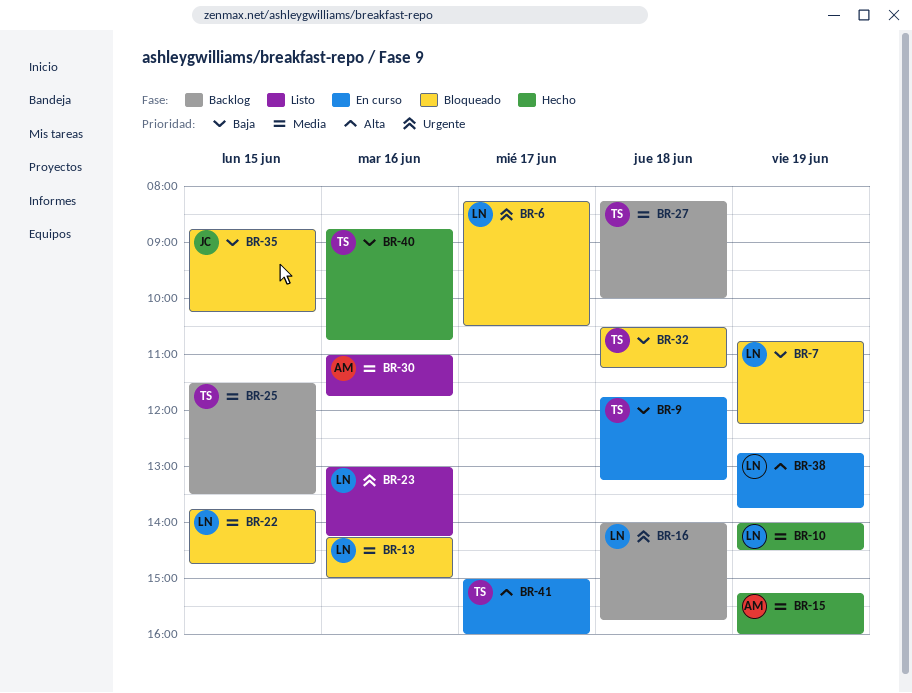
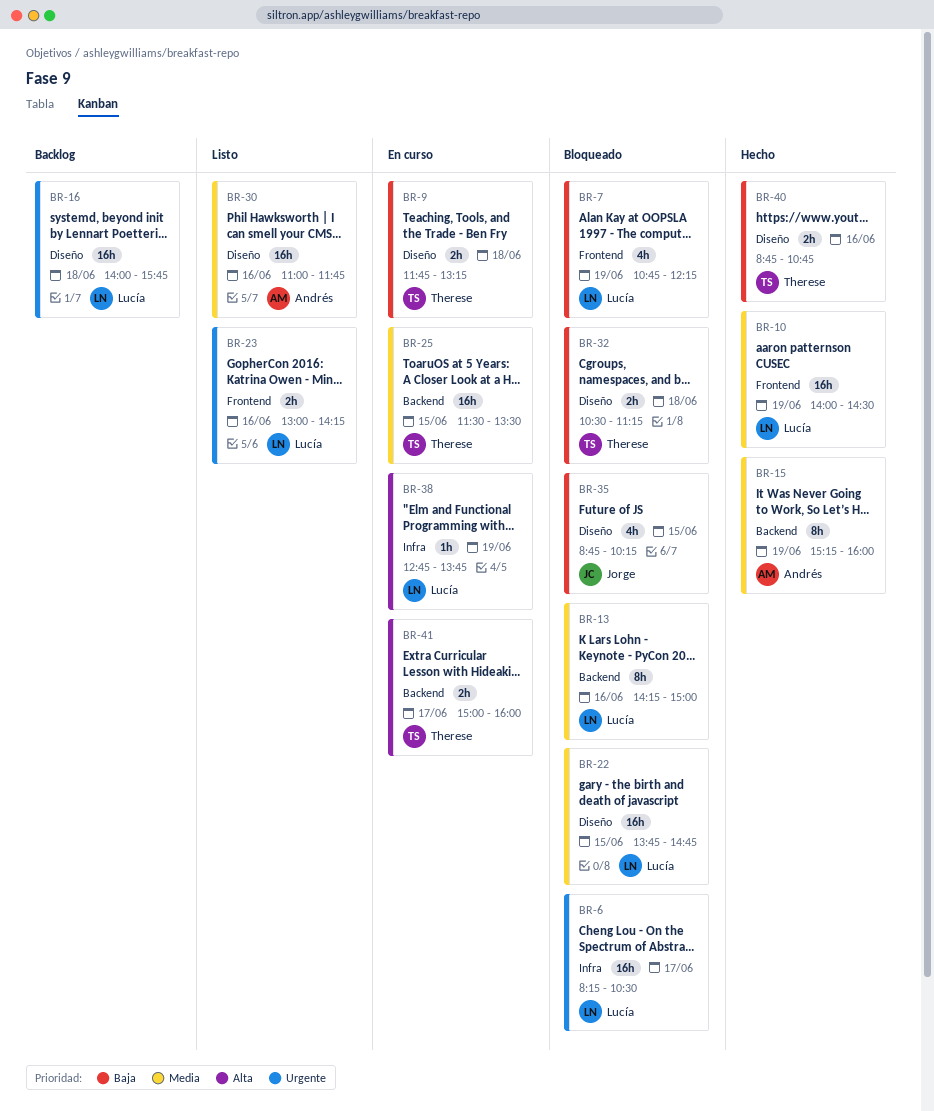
BR-25, status: Backlog -> En curso
BR-27: present -> none

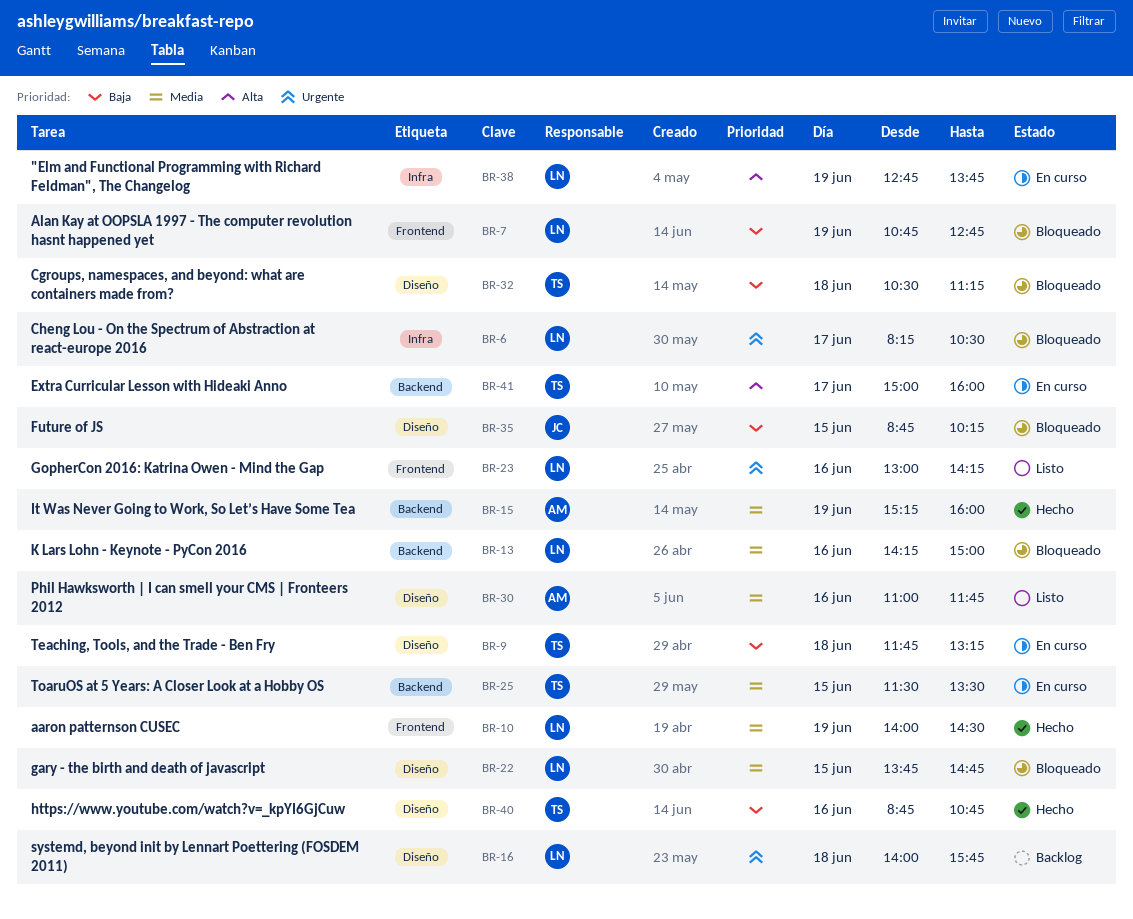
BR-7, ends: 12:15 -> 12:45

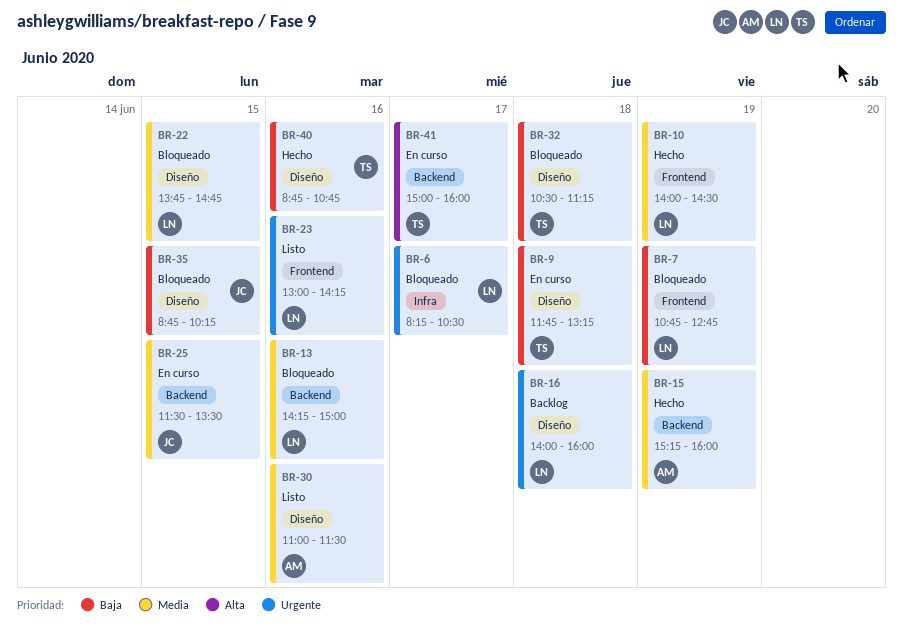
BR-16, ends: 15:45 -> 16:00
BR-25, owner: TS -> JC
BR-30, ends: 11:45 -> 11:30
BR-38: present -> none

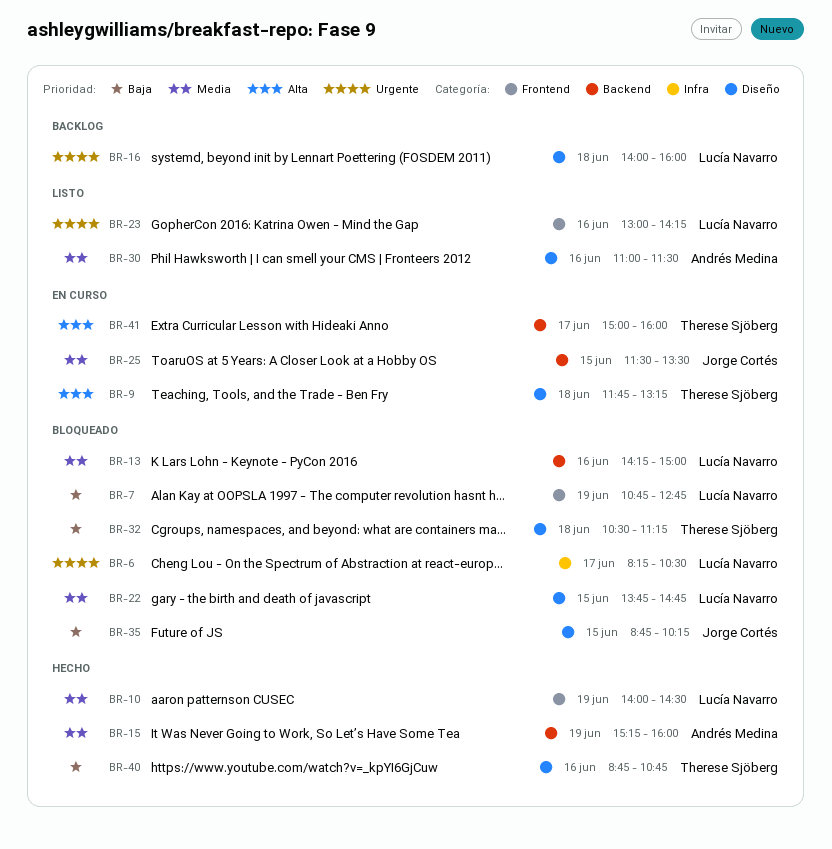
BR-9, priority: Baja -> Alta

